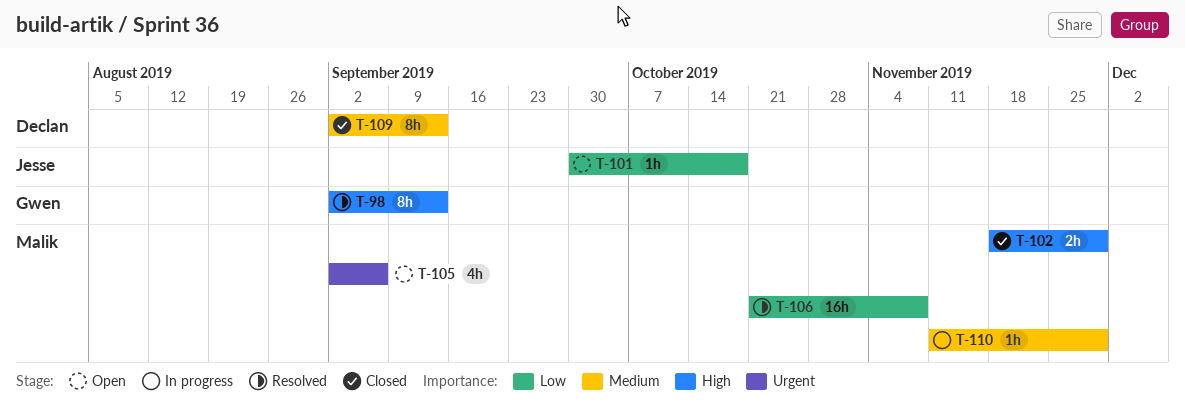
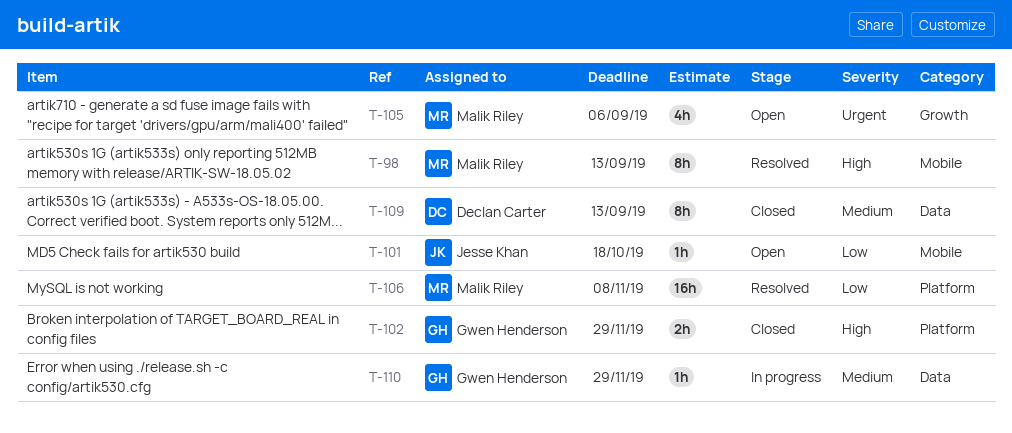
T-98, owner: Gwen Henderson -> Malik Riley
T-102, owner: Malik Riley -> Gwen Henderson
T-110, owner: Malik Riley -> Gwen Henderson

